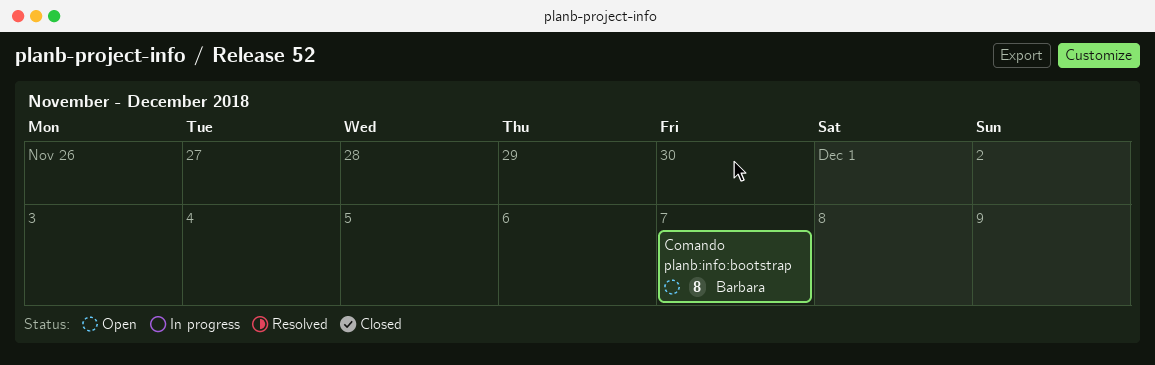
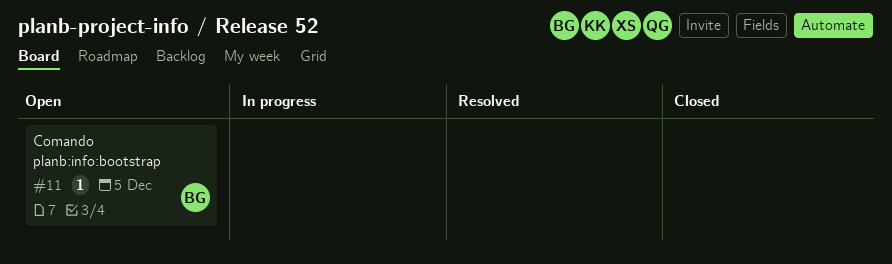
Comando planb:info:bootstrap, estimate: 8 -> 1
Comando planb:info:bootstrap, due: Dec 7 -> Dec 5

